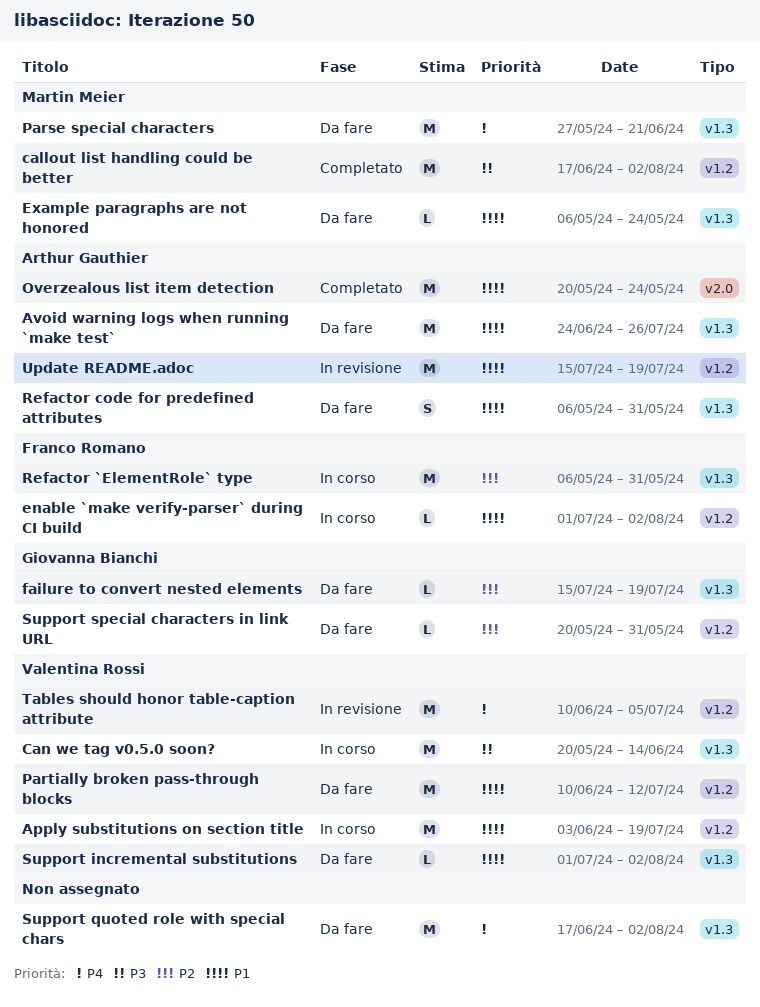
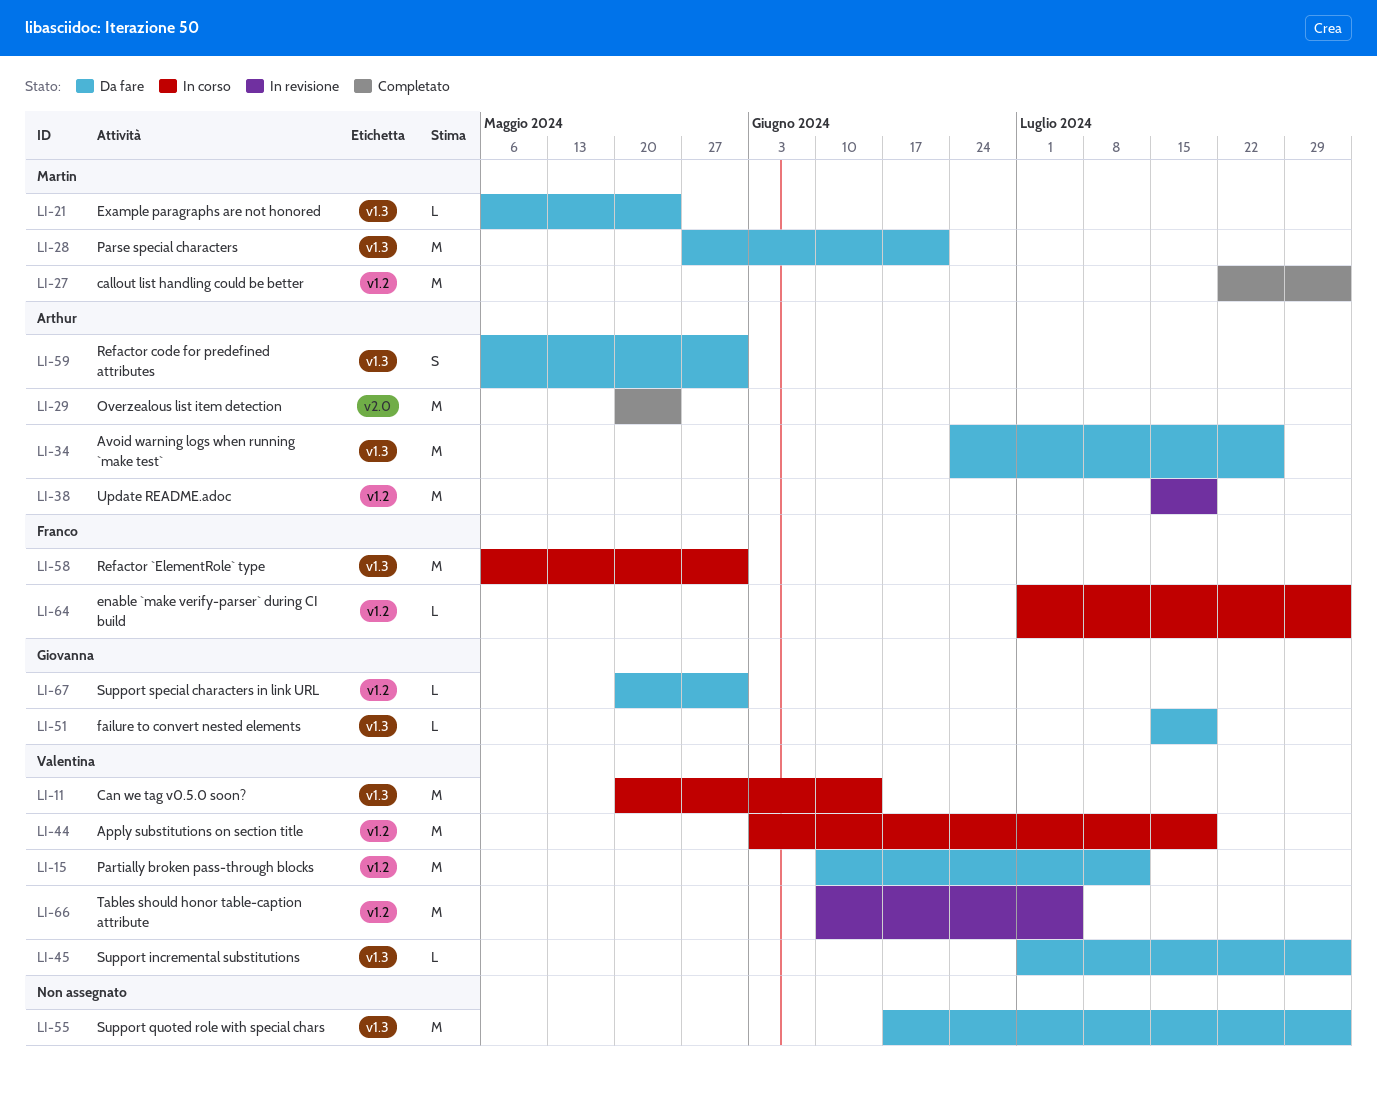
callout list handling could be better, start: Jun 17 -> Jul 22

